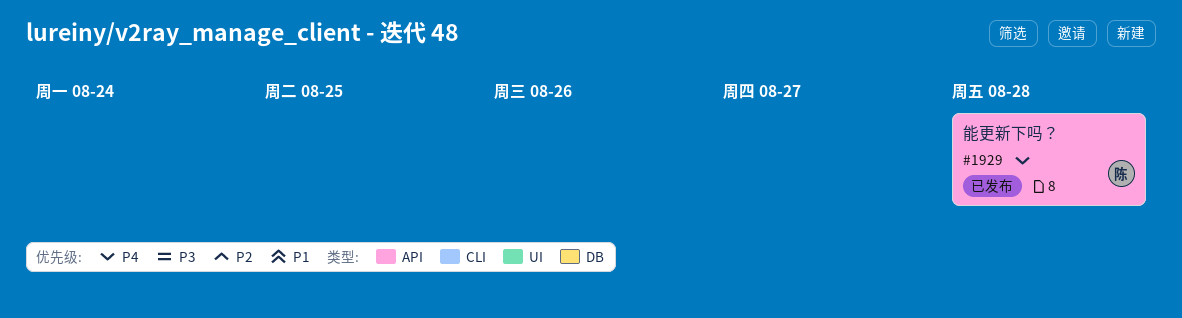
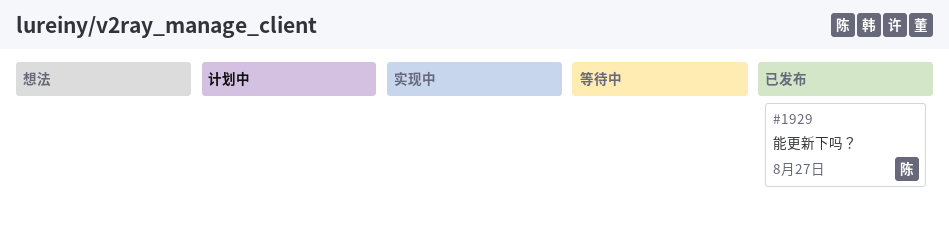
#1929, due: Aug 28 -> Aug 27

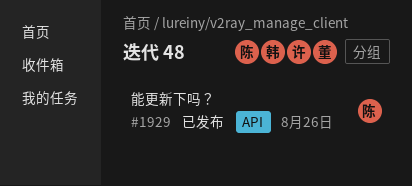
#1929, due: Aug 27 -> Aug 26

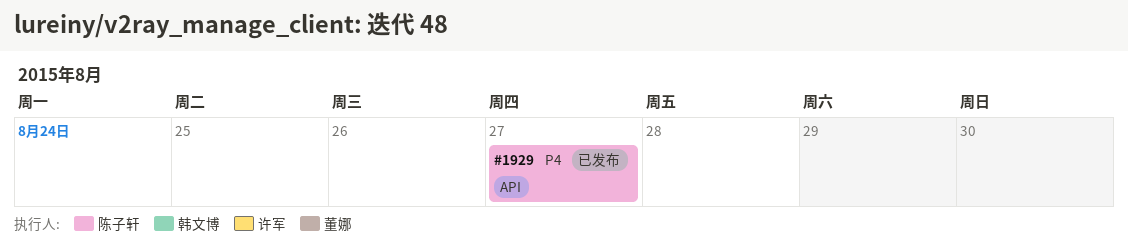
#1929, due: Aug 26 -> Aug 27

